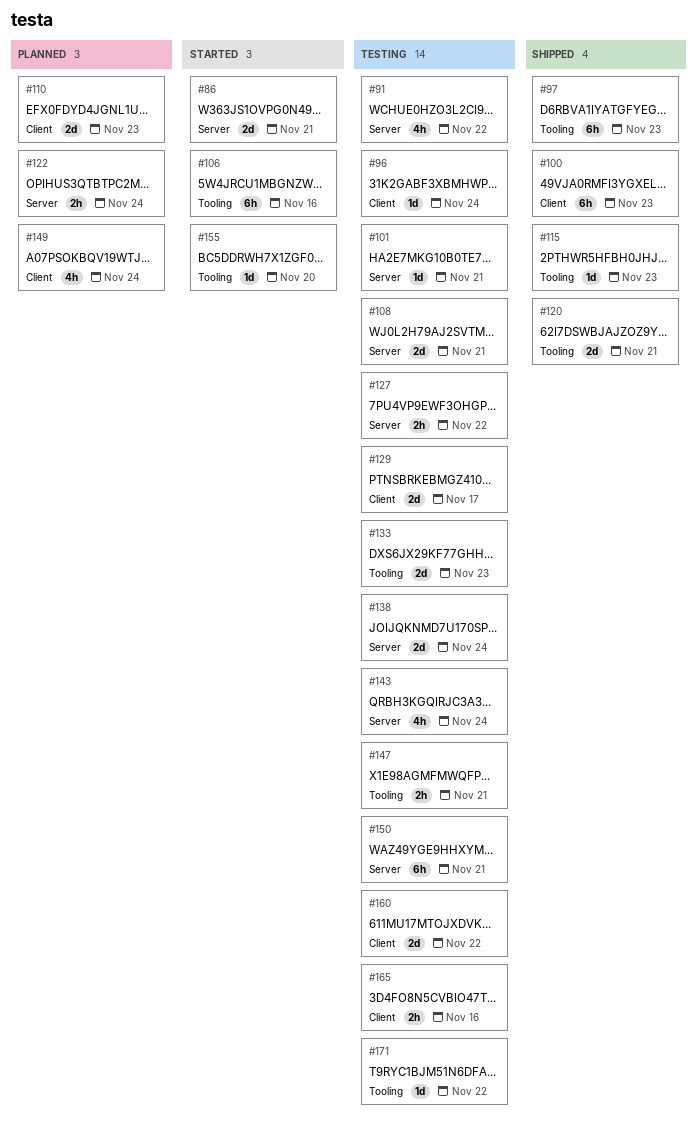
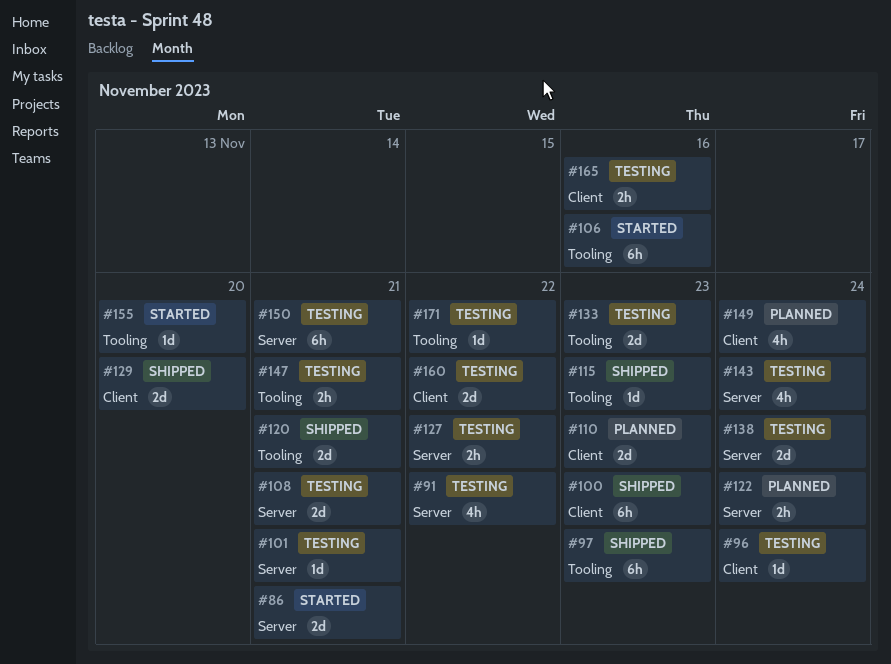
#129, status: Testing -> Shipped
#129, due: Nov 17 -> Nov 20

